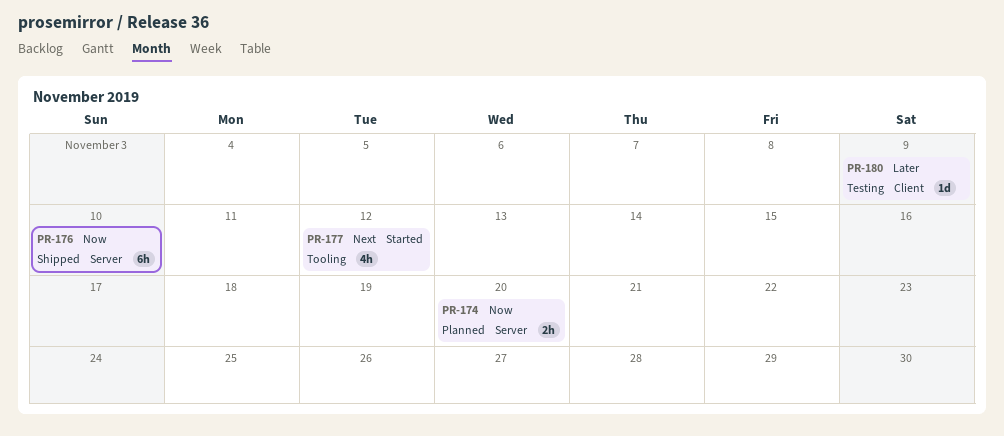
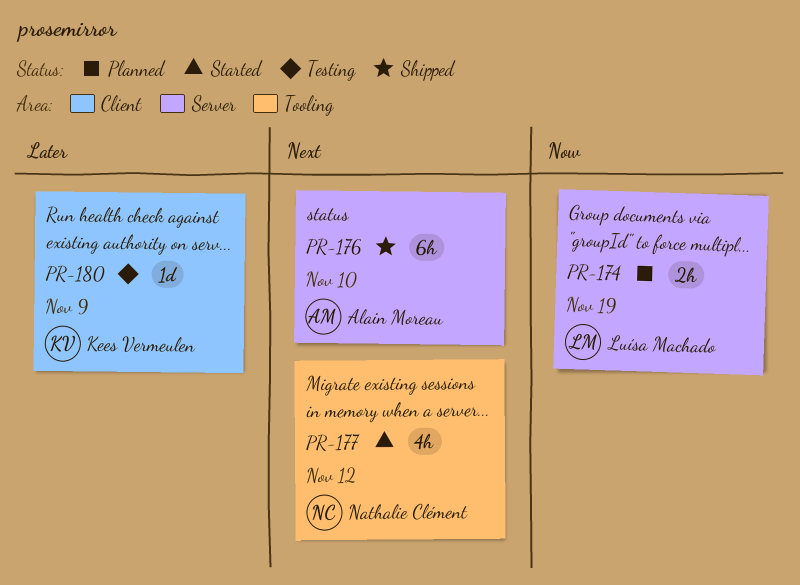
PR-174, due: Nov 20 -> Nov 19
PR-176, priority: Now -> Next

